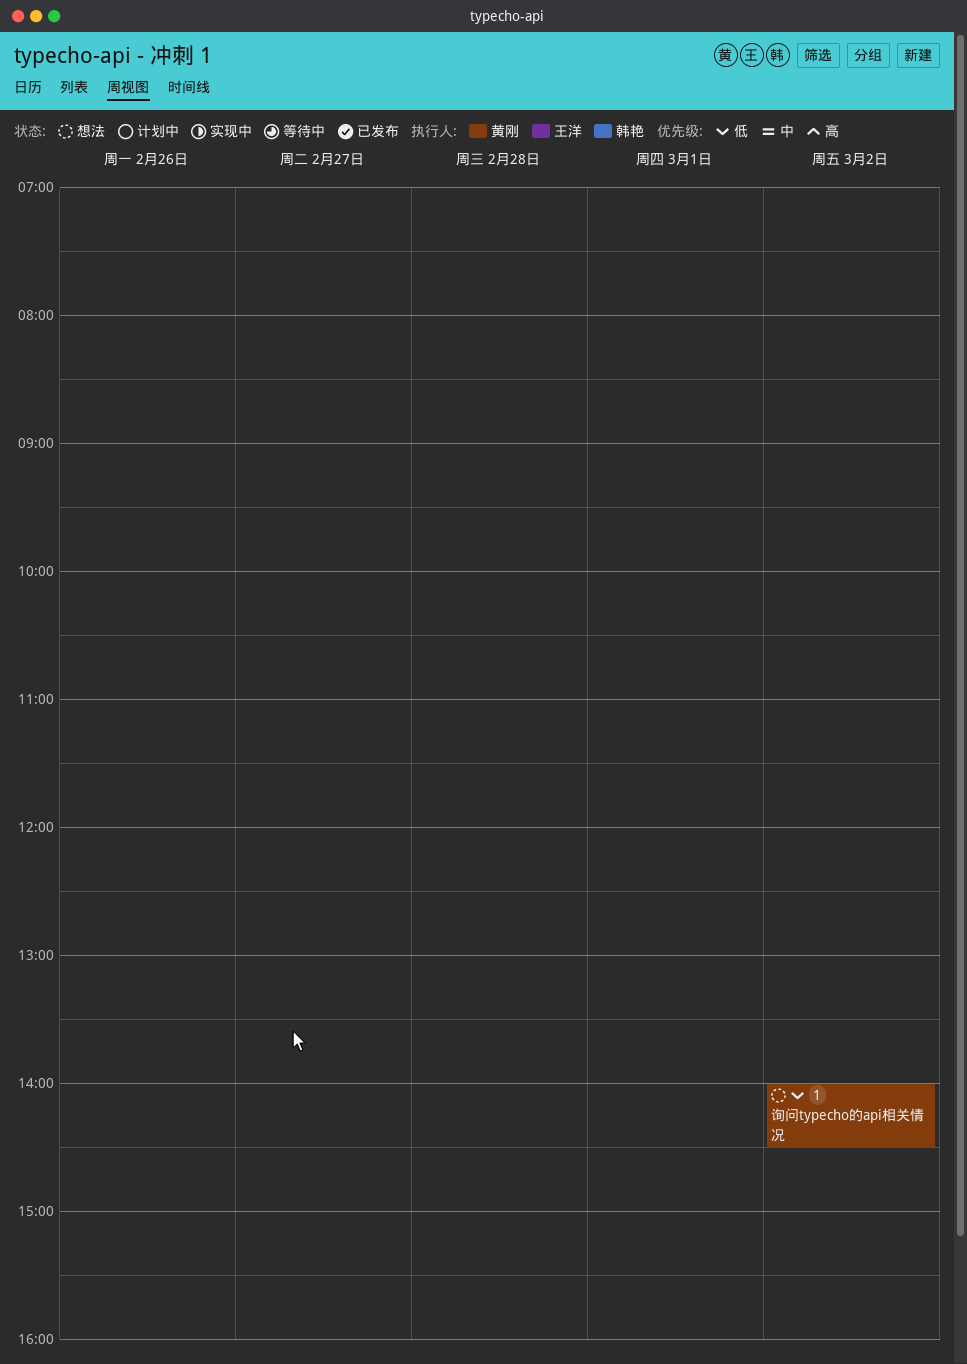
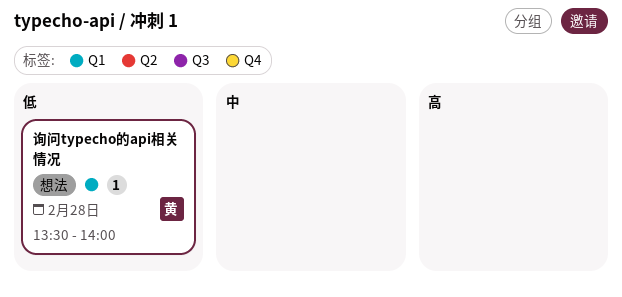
询问typecho的api相关情况, day: Mar 2 -> Feb 28
询问typecho的api相关情况, begins: 14:00 -> 13:30
询问typecho的api相关情况, ends: 14:30 -> 14:00

